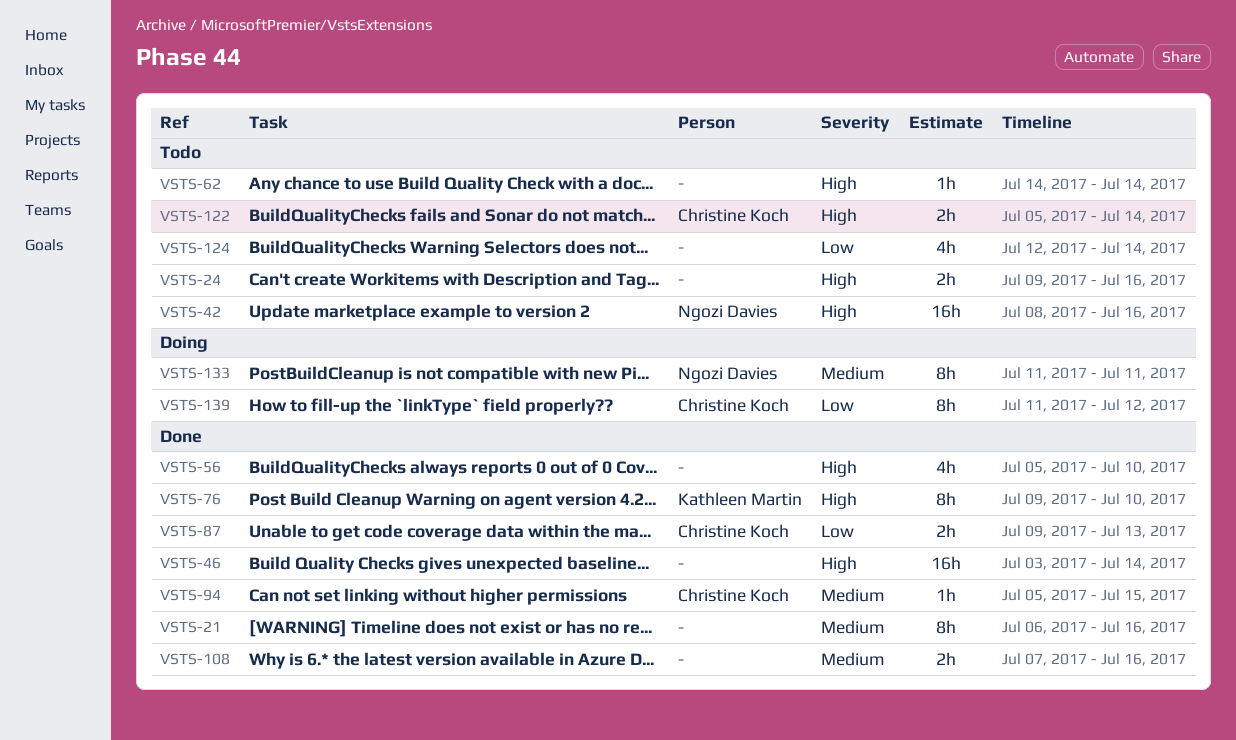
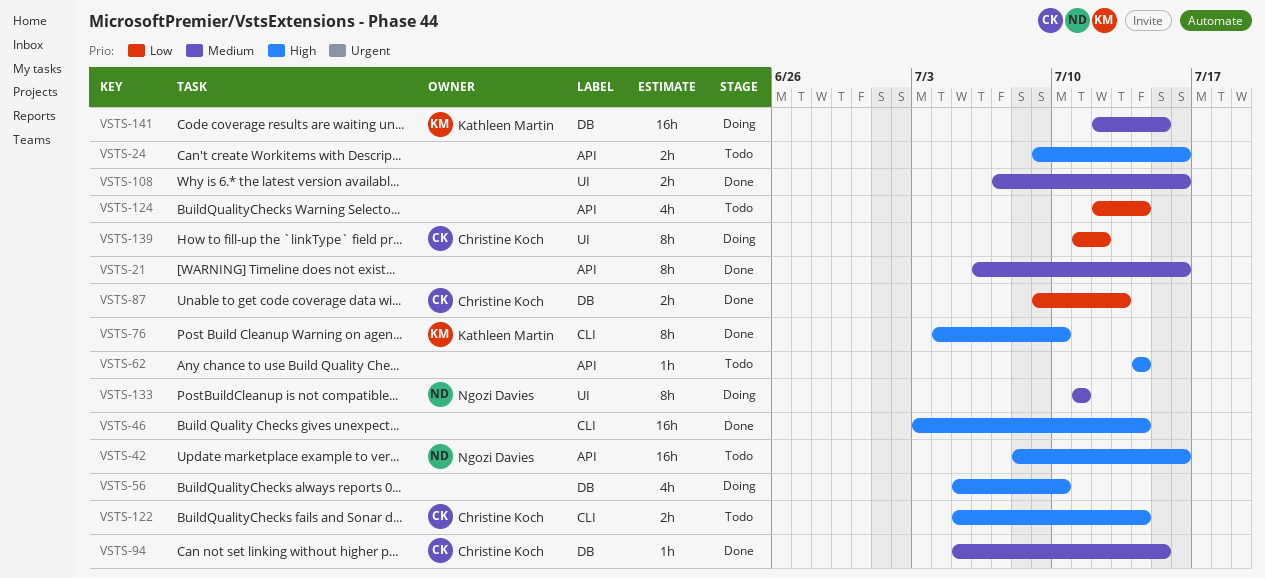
VSTS-56, status: Done -> Doing
VSTS-76, start: Jul 9 -> Jul 4
VSTS-141: none -> present

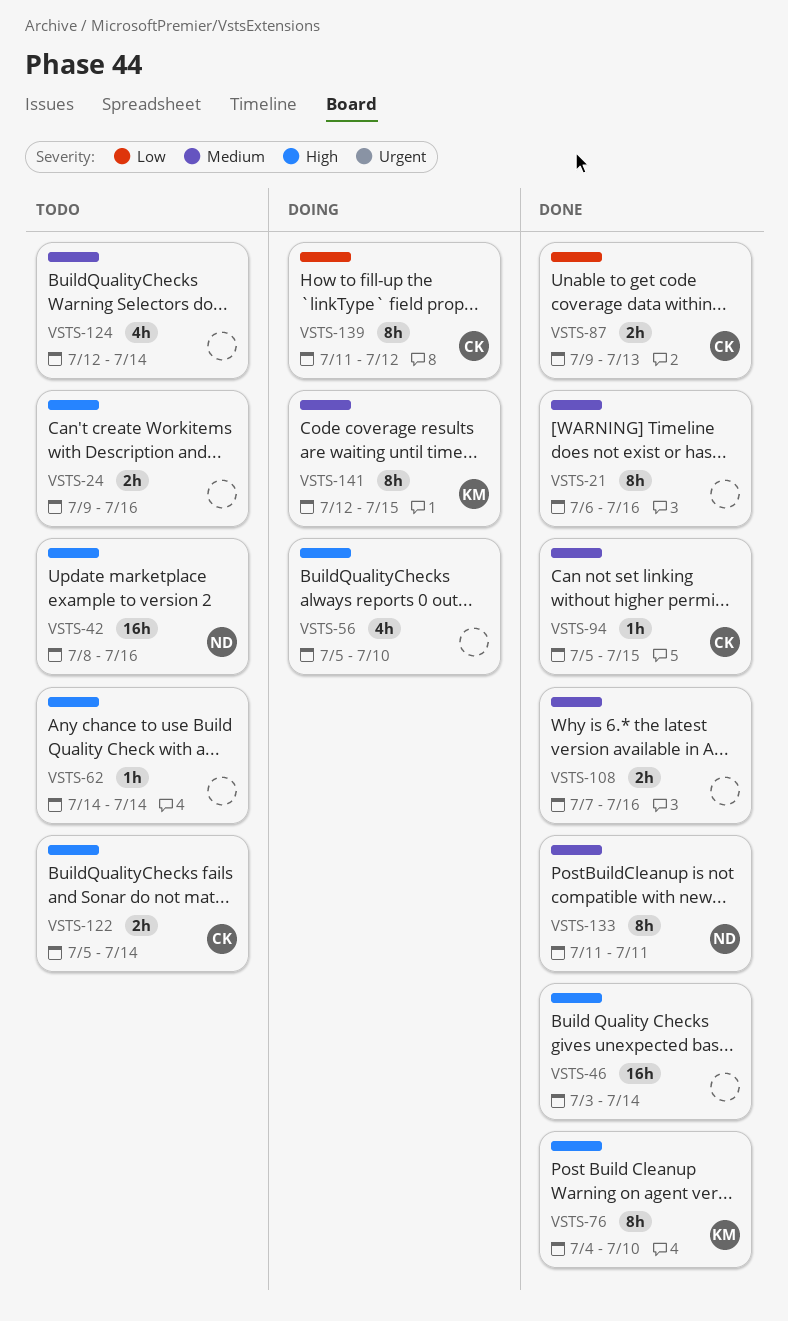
VSTS-124, priority: Low -> Medium
VSTS-133, status: Doing -> Done
VSTS-141, estimate: 16h -> 8h

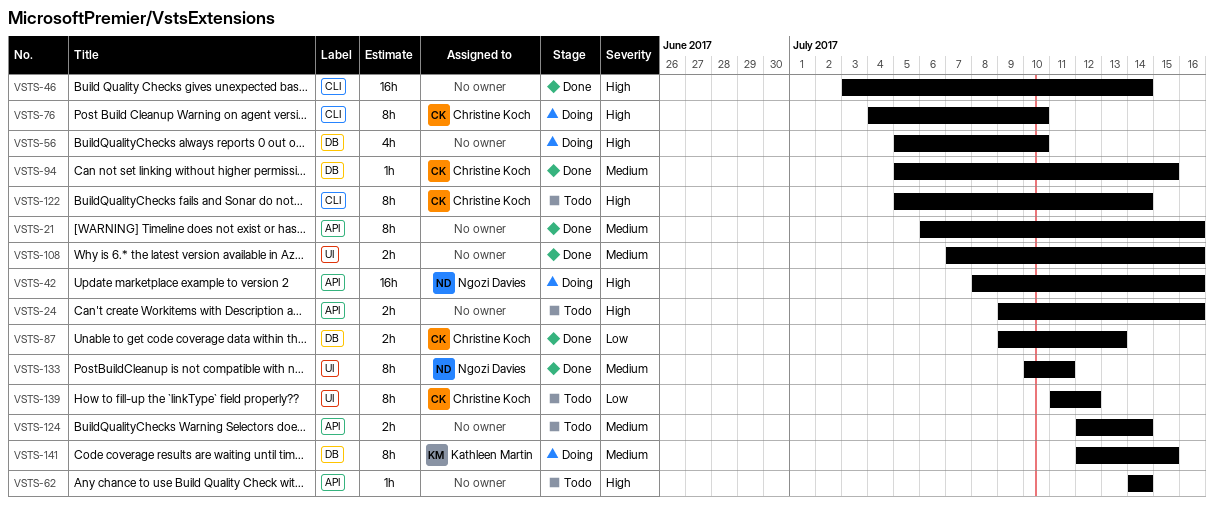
VSTS-42, status: Todo -> Doing
VSTS-76, status: Done -> Doing
VSTS-76, owner: Kathleen Martin -> Christine Koch
VSTS-122, estimate: 2h -> 8h
VSTS-124, estimate: 4h -> 2h
VSTS-133, start: Jul 11 -> Jul 10
VSTS-139, status: Doing -> Todo

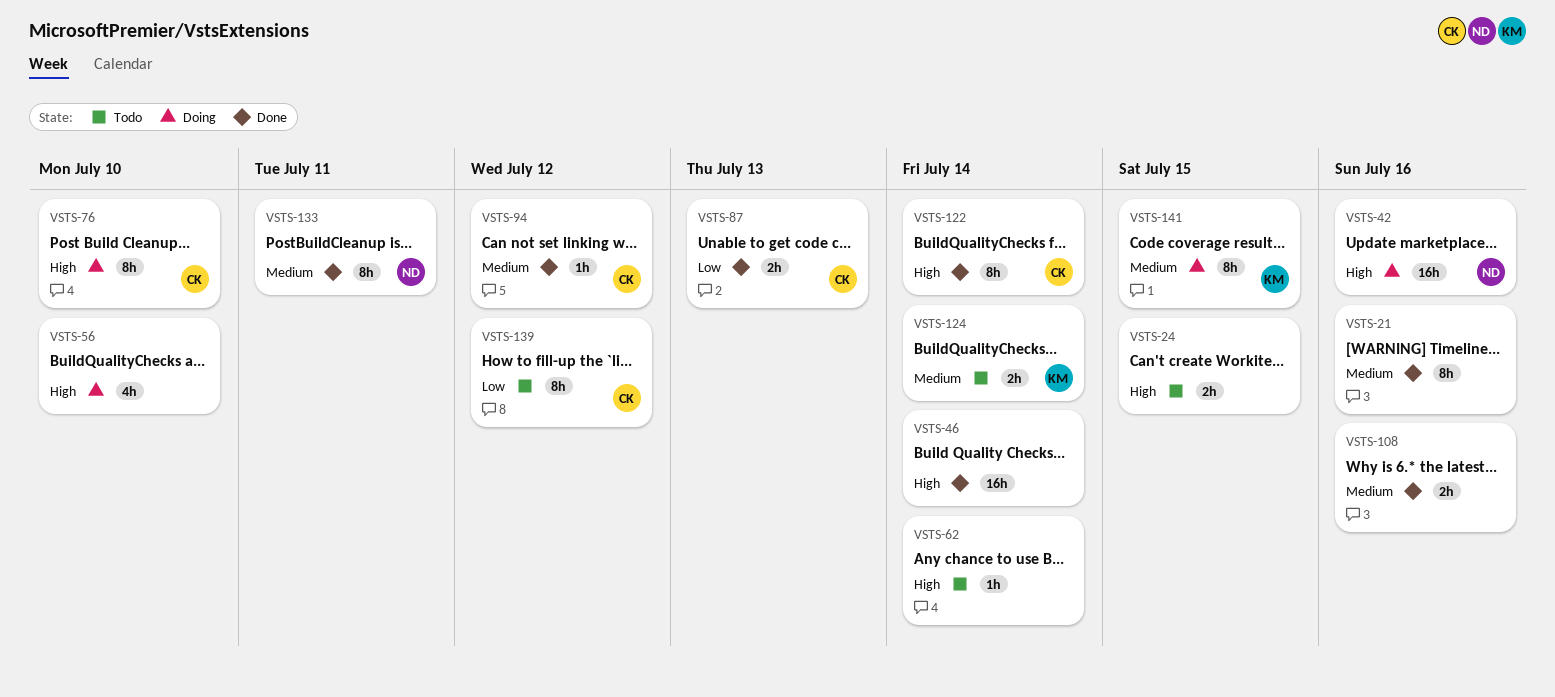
VSTS-24, due: Jul 16 -> Jul 15
VSTS-94, due: Jul 15 -> Jul 12
VSTS-122, status: Todo -> Done
VSTS-124, owner: none -> Kathleen Martin

